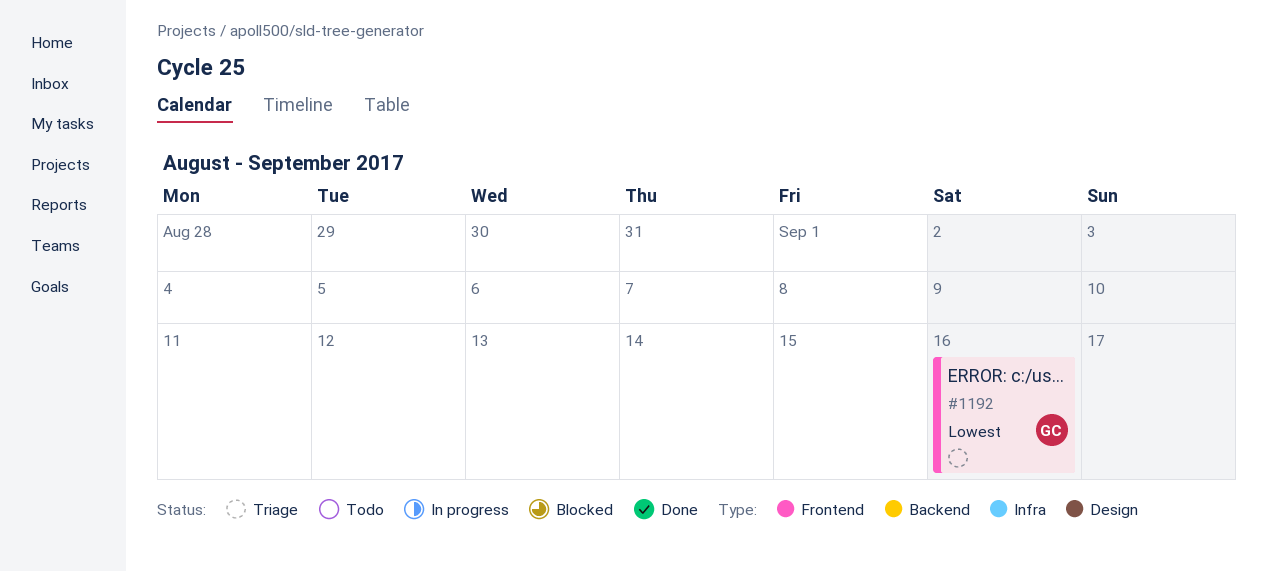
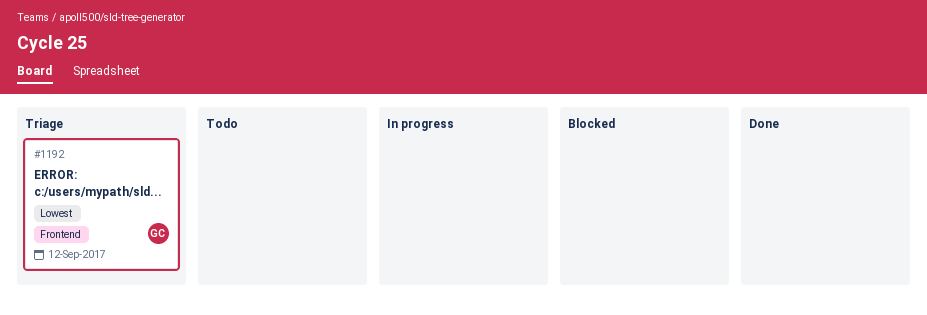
#1192, due: Sep 16 -> Sep 12

